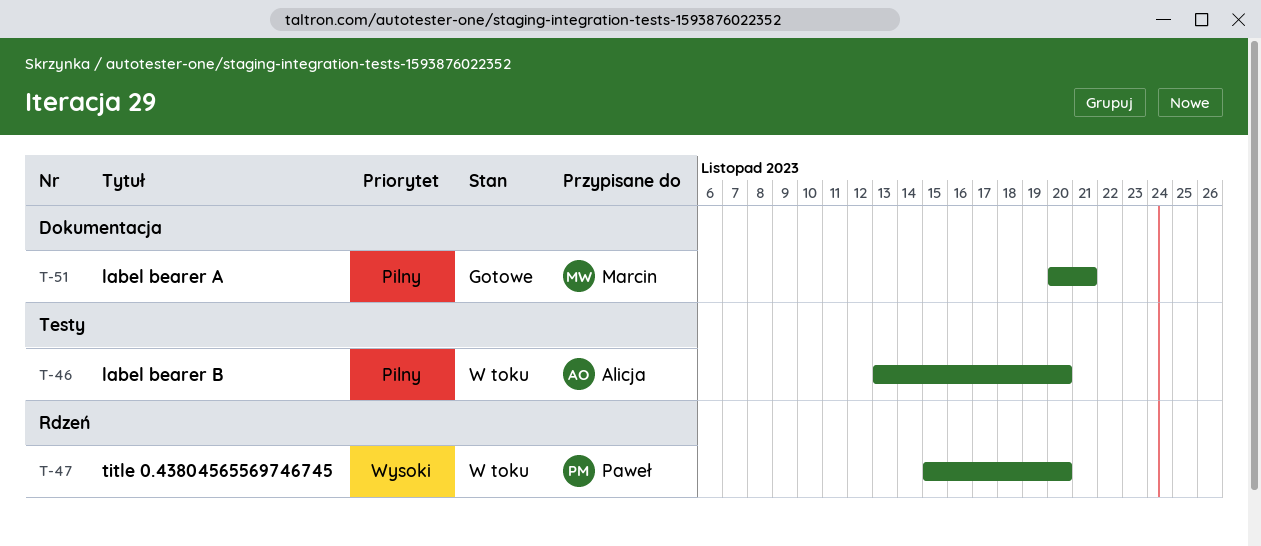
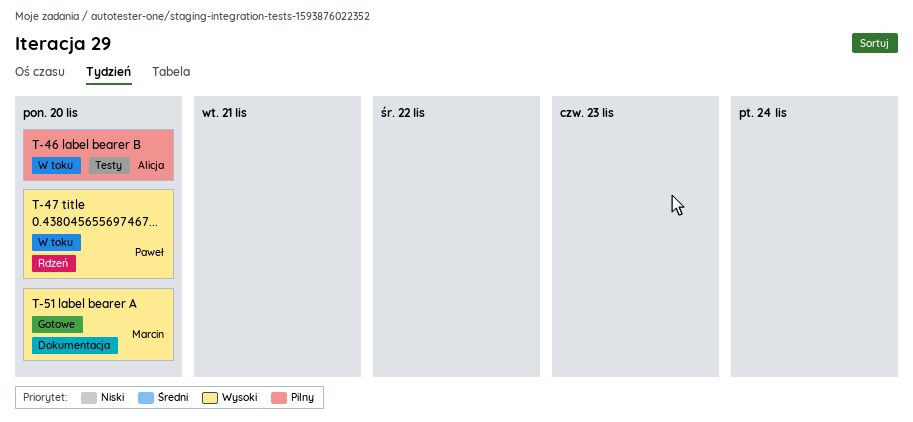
T-51, priority: Pilny -> Wysoki
T-51, due: Nov 21 -> Nov 20

